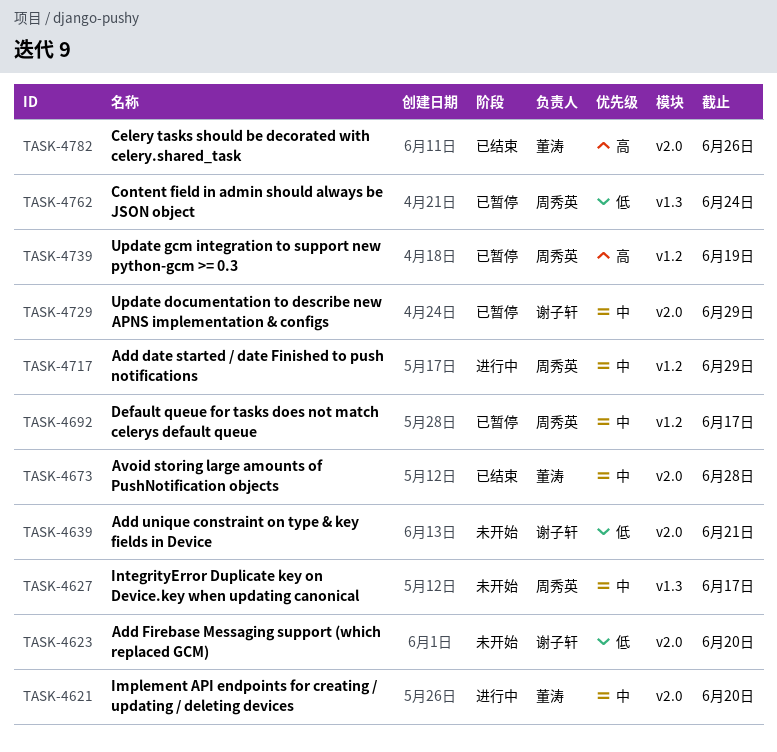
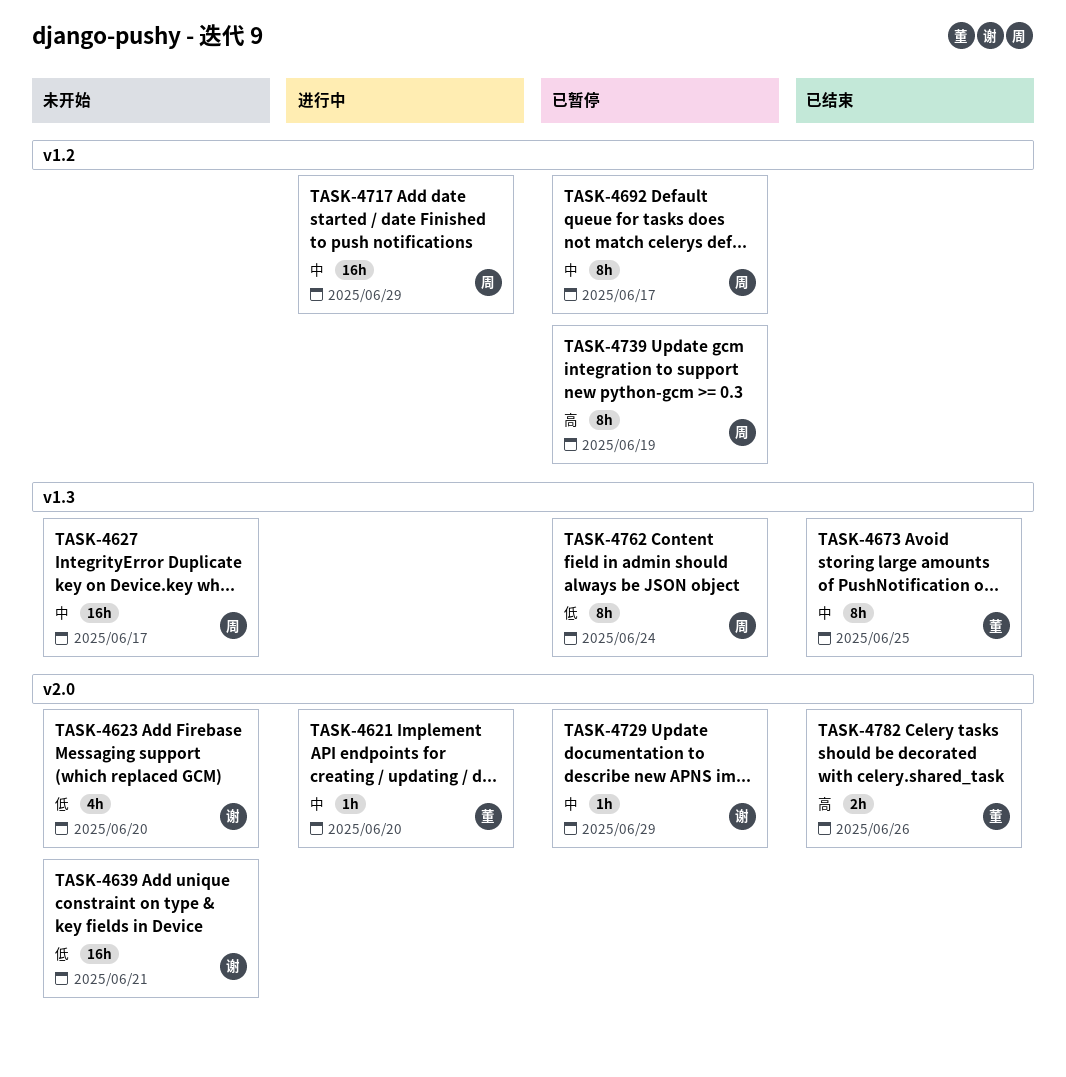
TASK-4673, label: v2.0 -> v1.3
TASK-4673, due: Jun 28 -> Jun 25

